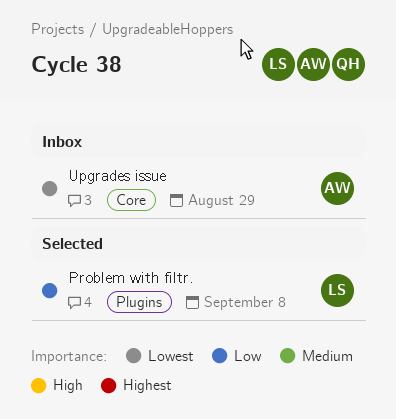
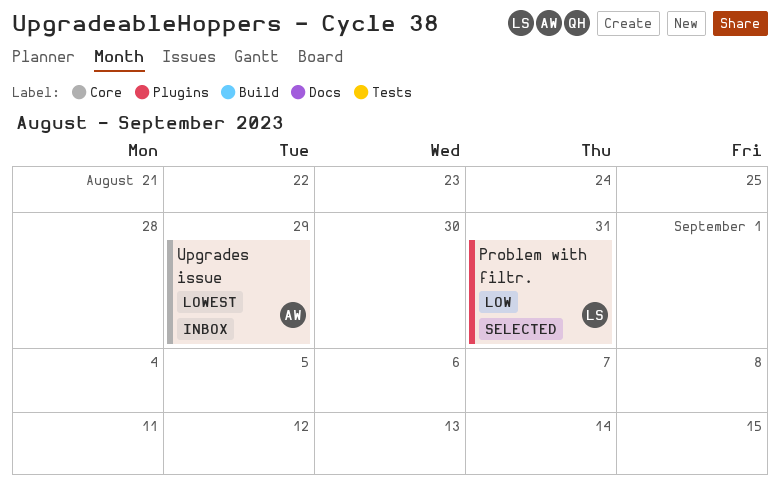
Problem with filtr., due: Sep 8 -> Aug 31

